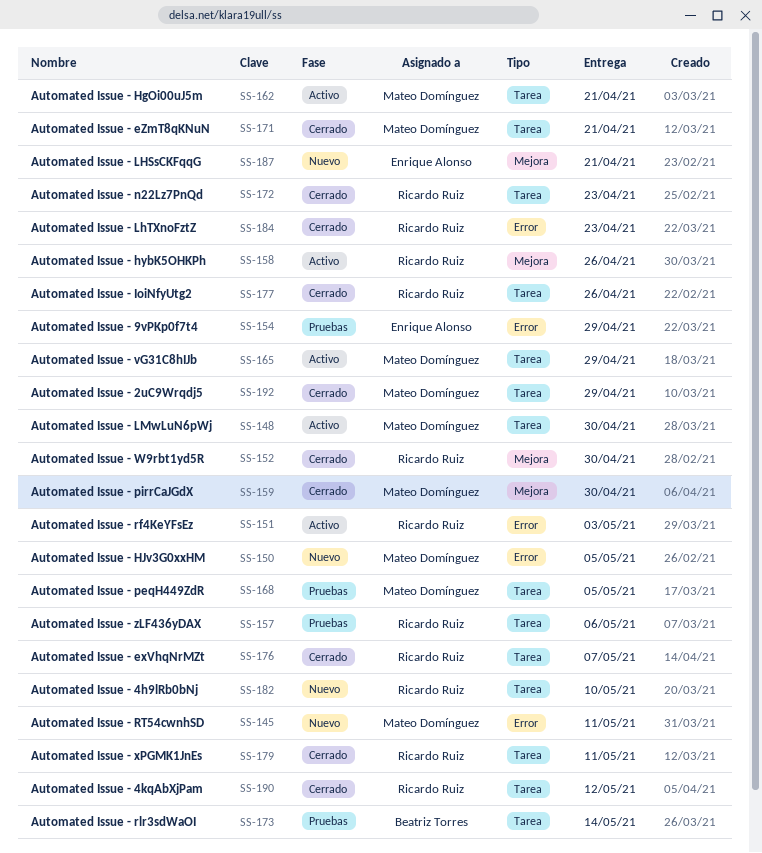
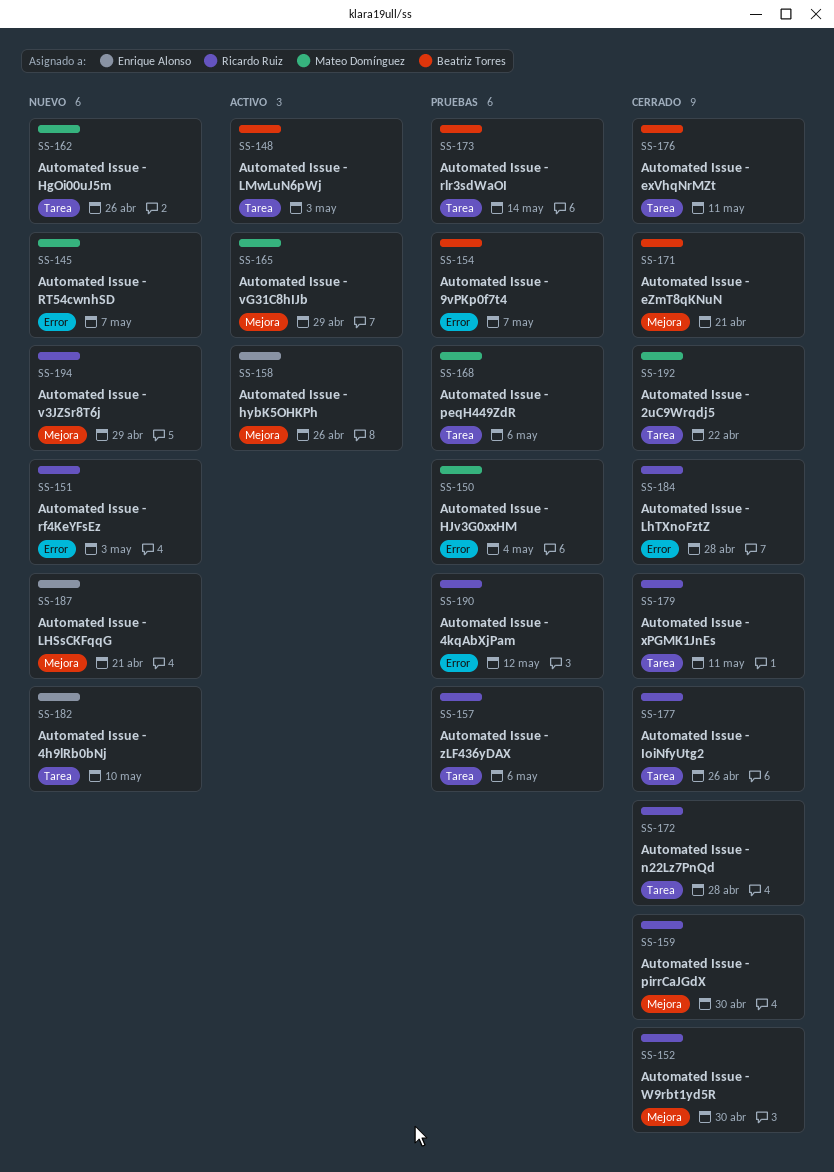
SS-145, due: May 11 -> May 7
SS-148, owner: Mateo Domínguez -> Beatriz Torres
SS-148, due: Apr 30 -> May 3
SS-150, status: Nuevo -> Pruebas
SS-150, due: May 5 -> May 4
SS-151, status: Activo -> Nuevo
SS-154, owner: Enrique Alonso -> Beatriz Torres
SS-154, due: Apr 29 -> May 7
SS-158, owner: Ricardo Ruiz -> Enrique Alonso
SS-159, owner: Mateo Domínguez -> Ricardo Ruiz
SS-162, status: Activo -> Nuevo
SS-162, due: Apr 21 -> Apr 26
SS-165, label: Tarea -> Mejora
SS-168, due: May 5 -> May 6
SS-171, owner: Mateo Domínguez -> Beatriz Torres
SS-171, label: Tarea -> Mejora
SS-172, due: Apr 23 -> Apr 28
SS-176, owner: Ricardo Ruiz -> Beatriz Torres
SS-176, due: May 7 -> May 11
SS-182, owner: Ricardo Ruiz -> Enrique Alonso
SS-184, due: Apr 23 -> Apr 28
SS-190, status: Cerrado -> Pruebas
SS-190, label: Tarea -> Error
SS-192, due: Apr 29 -> Apr 22
SS-194: none -> present

